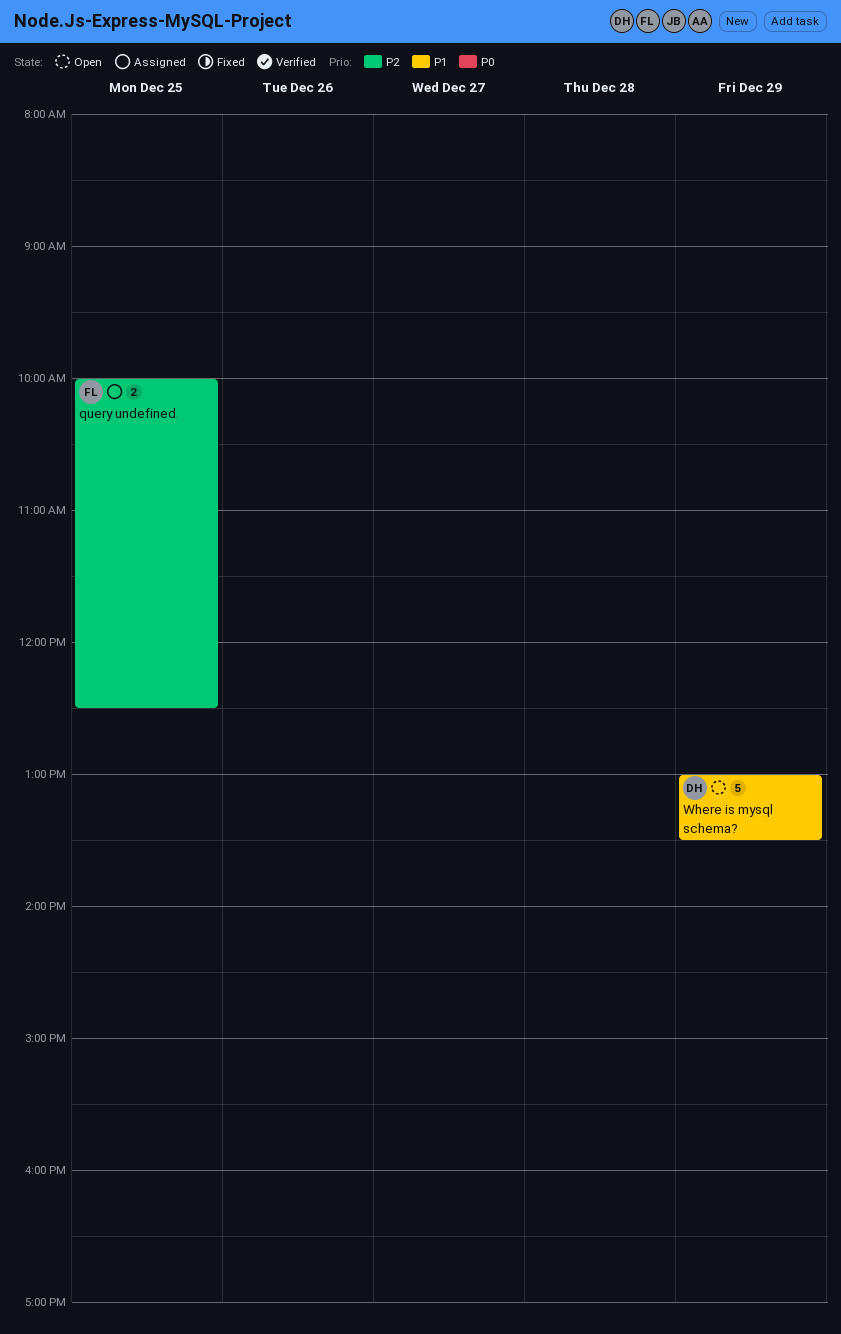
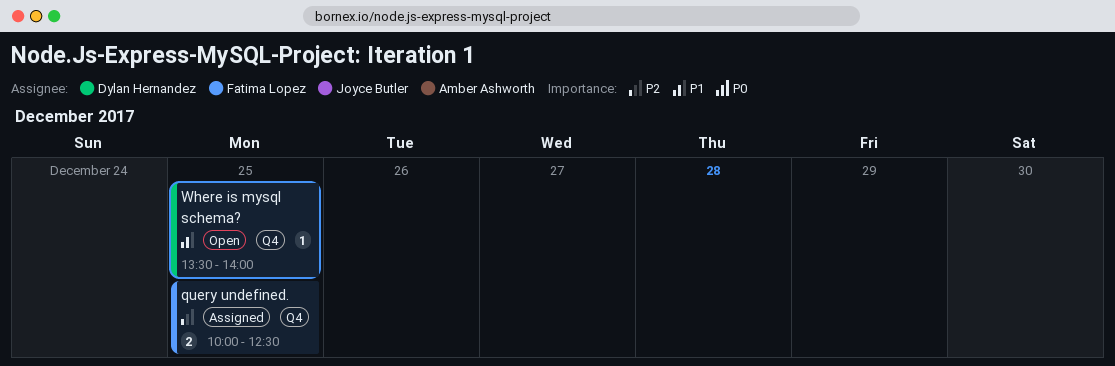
Where is mysql schema?, estimate: 5 -> 1
Where is mysql schema?, day: Dec 29 -> Dec 25
Where is mysql schema?, begins: 13:00 -> 13:30
Where is mysql schema?, ends: 13:30 -> 14:00

